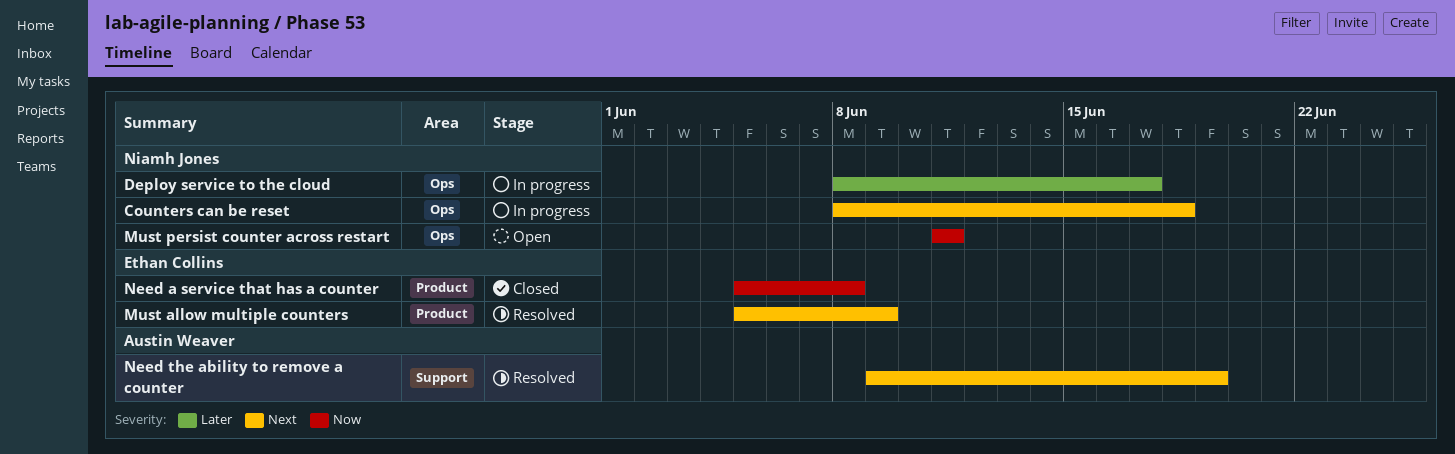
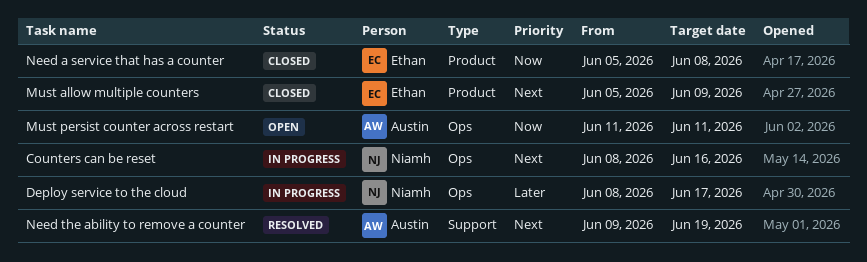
Counters can be reset, due: Jun 18 -> Jun 16
Must allow multiple counters, status: Resolved -> Closed
Must persist counter across restart, owner: Niamh Jones -> Austin Weaver

